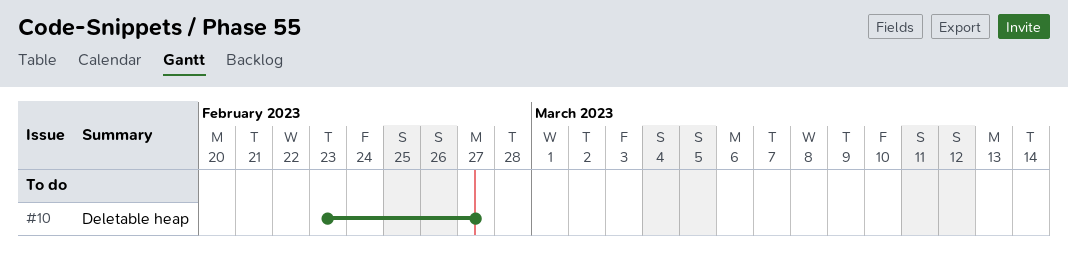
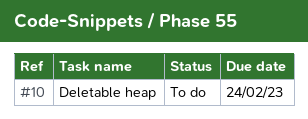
#10, due: Feb 27 -> Feb 24

